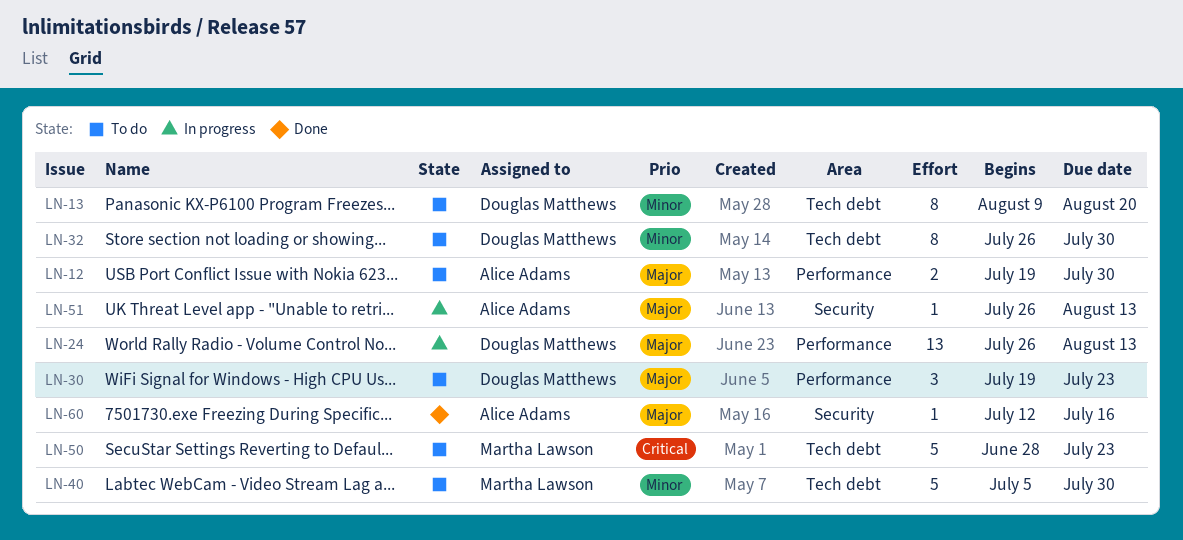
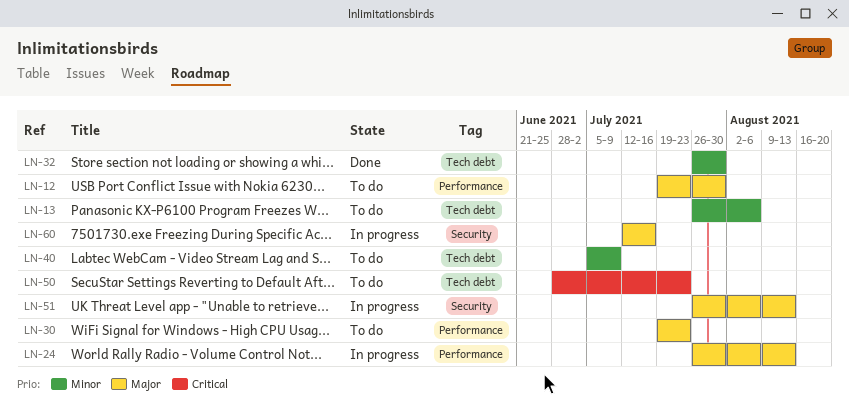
LN-13, start: Aug 9 -> Jul 26
LN-13, due: Aug 20 -> Aug 6
LN-32, status: To do -> Done
LN-40, due: Jul 30 -> Jul 9
LN-60, status: Done -> In progress

